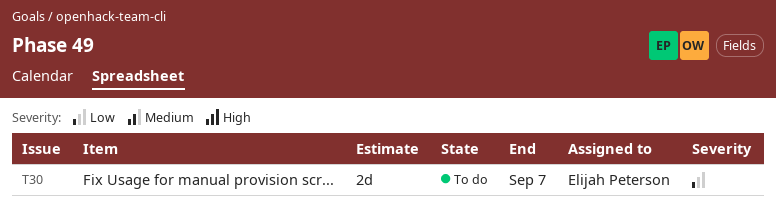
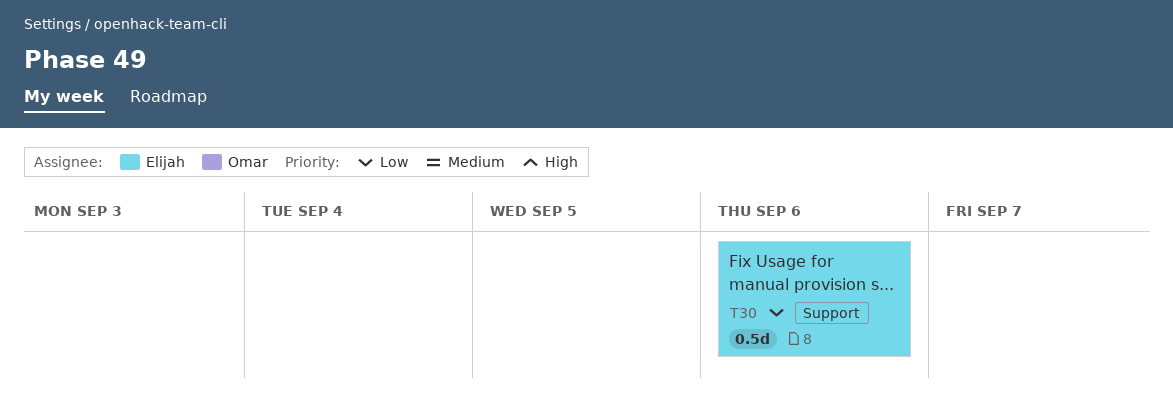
T30, estimate: 2d -> 0.5d
T30, due: Sep 7 -> Sep 6

